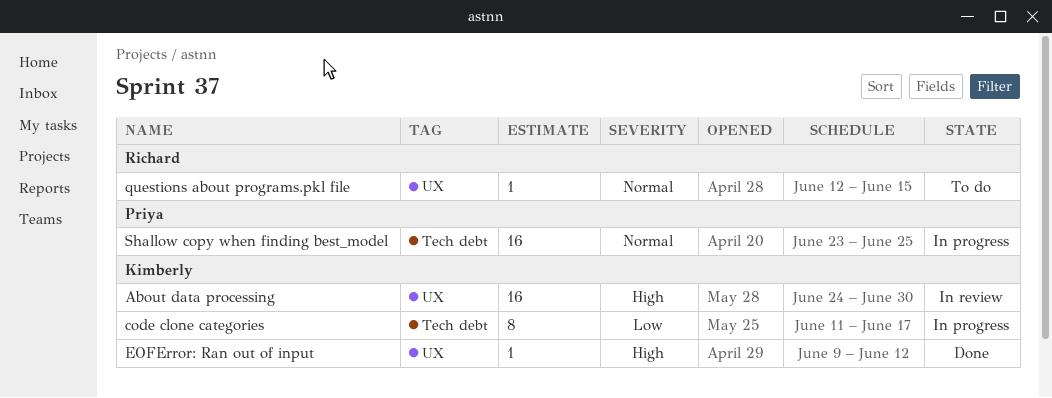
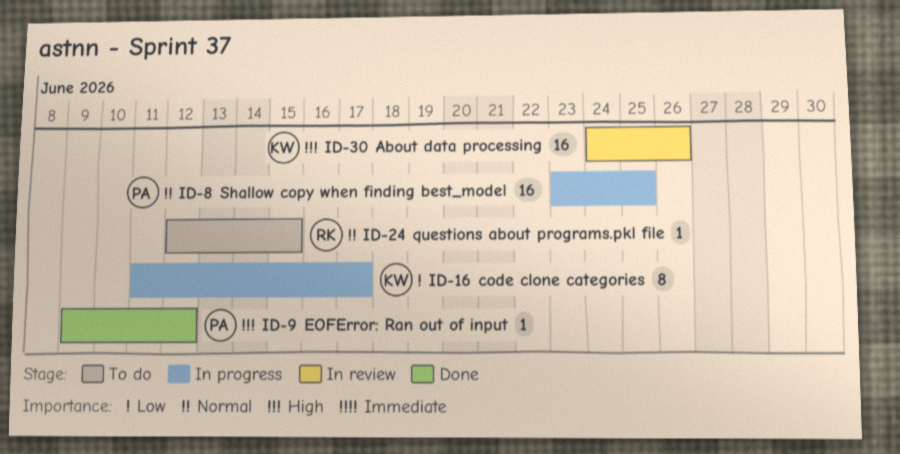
About data processing, due: Jun 30 -> Jun 26
EOFError: Ran out of input, owner: Kimberly -> Priya

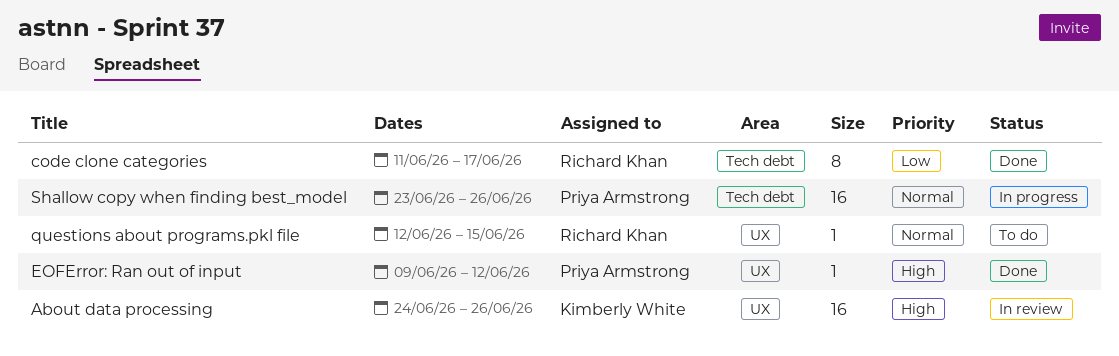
code clone categories, status: In progress -> Done
code clone categories, owner: Kimberly White -> Richard Khan
Shallow copy when finding best_model, due: Jun 25 -> Jun 26

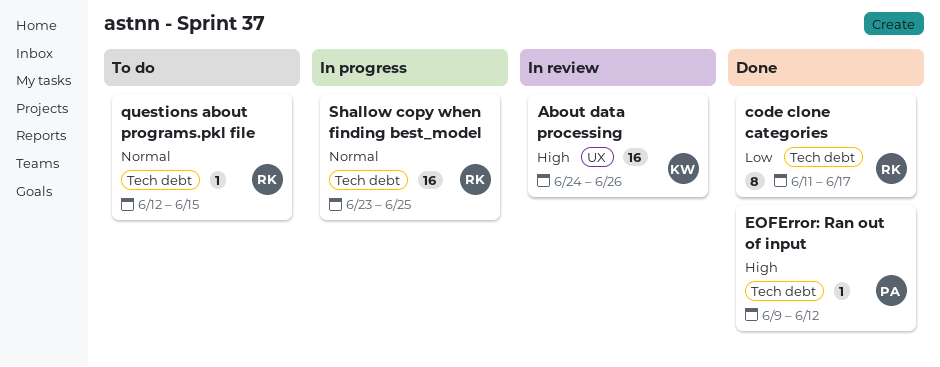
EOFError: Ran out of input, label: UX -> Tech debt
questions about programs.pkl file, label: UX -> Tech debt
Shallow copy when finding best_model, owner: Priya Armstrong -> Richard Khan
Shallow copy when finding best_model, due: Jun 26 -> Jun 25

